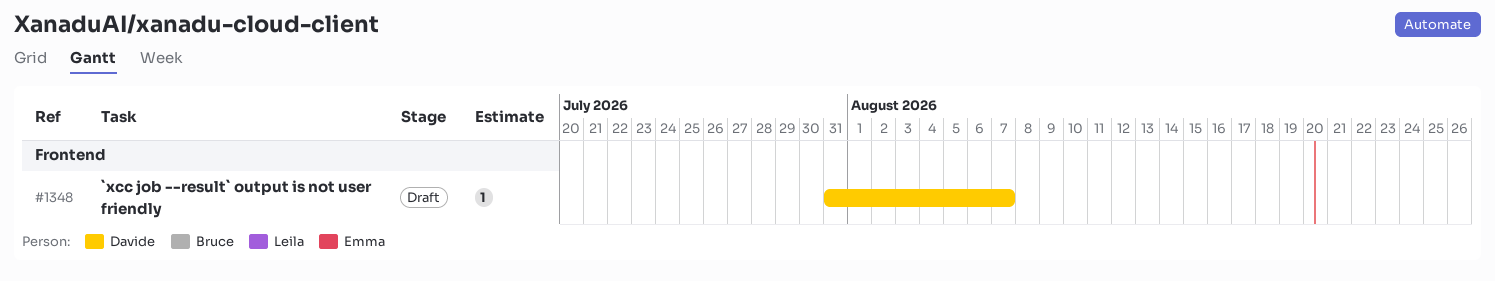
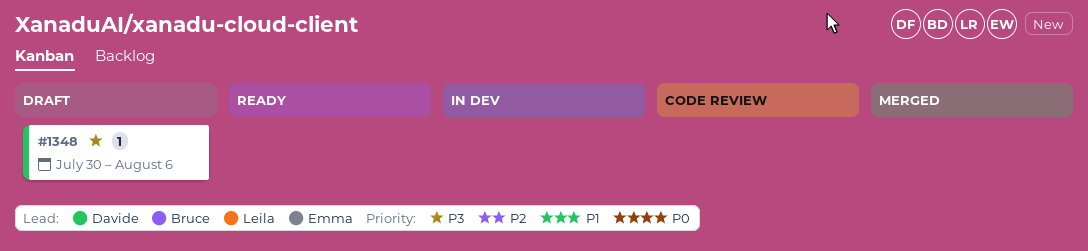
#1348, start: Jul 31 -> Jul 30
#1348, due: Aug 7 -> Aug 6

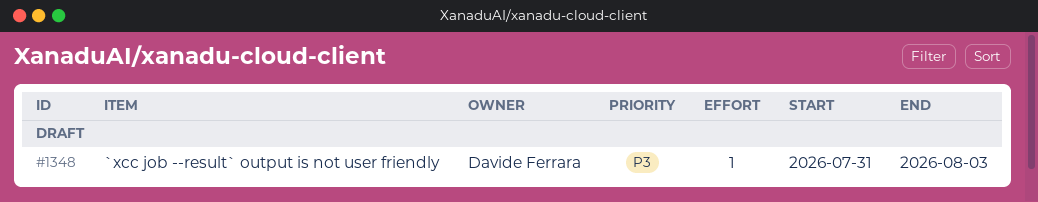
#1348, start: Jul 30 -> Jul 31
#1348, due: Aug 6 -> Aug 3

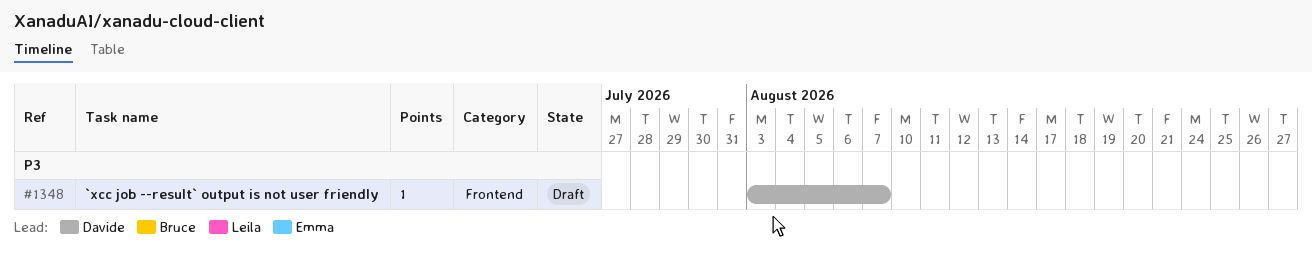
#1348, start: Jul 31 -> Aug 3
#1348, due: Aug 3 -> Aug 7

